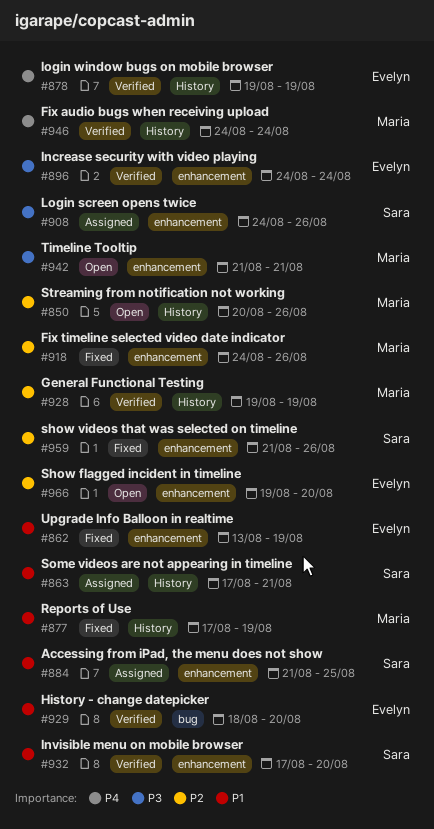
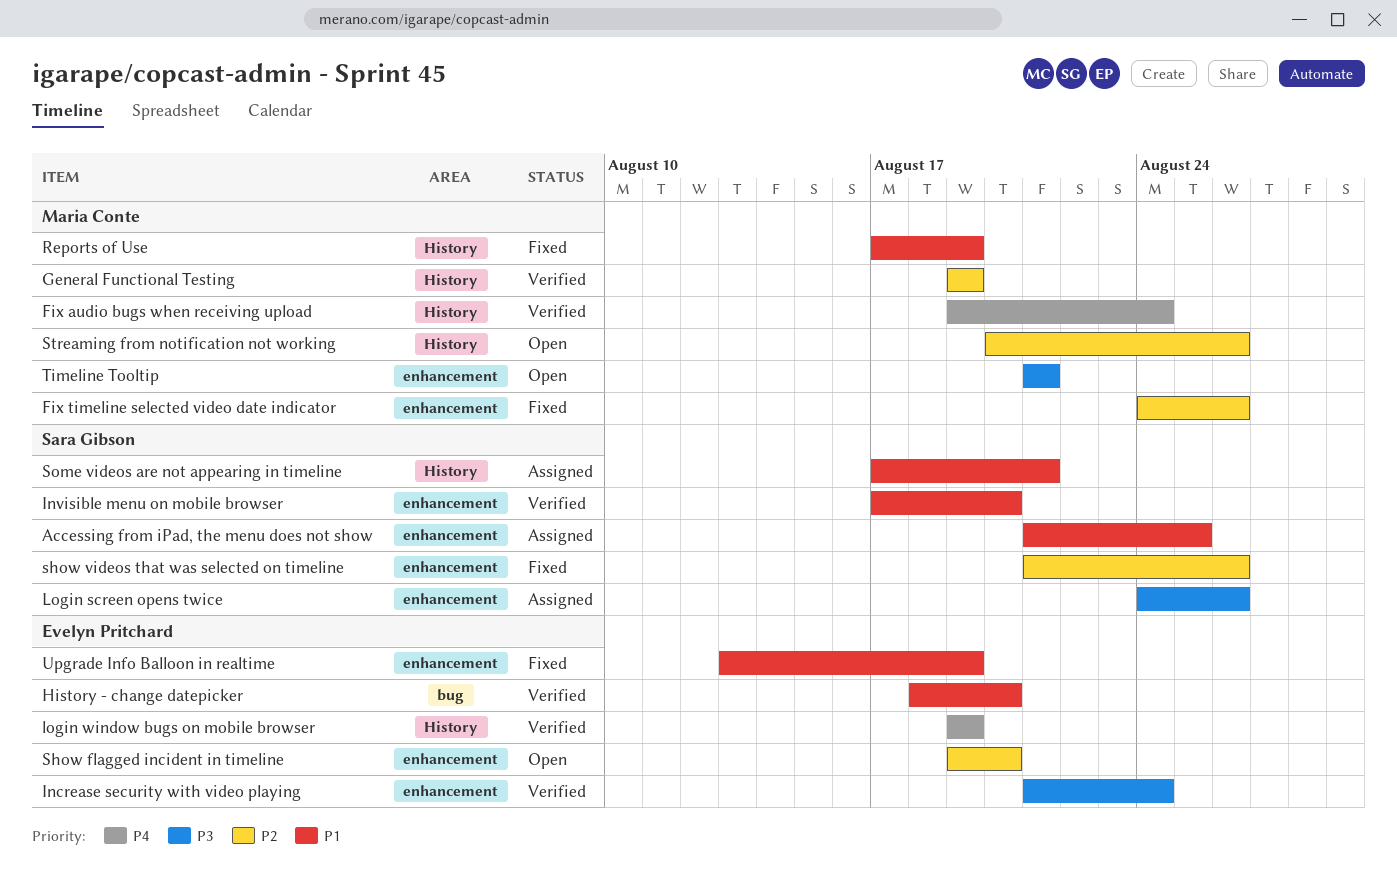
Fix audio bugs when receiving upload, start: Aug 24 -> Aug 19
Increase security with video playing, start: Aug 24 -> Aug 21

